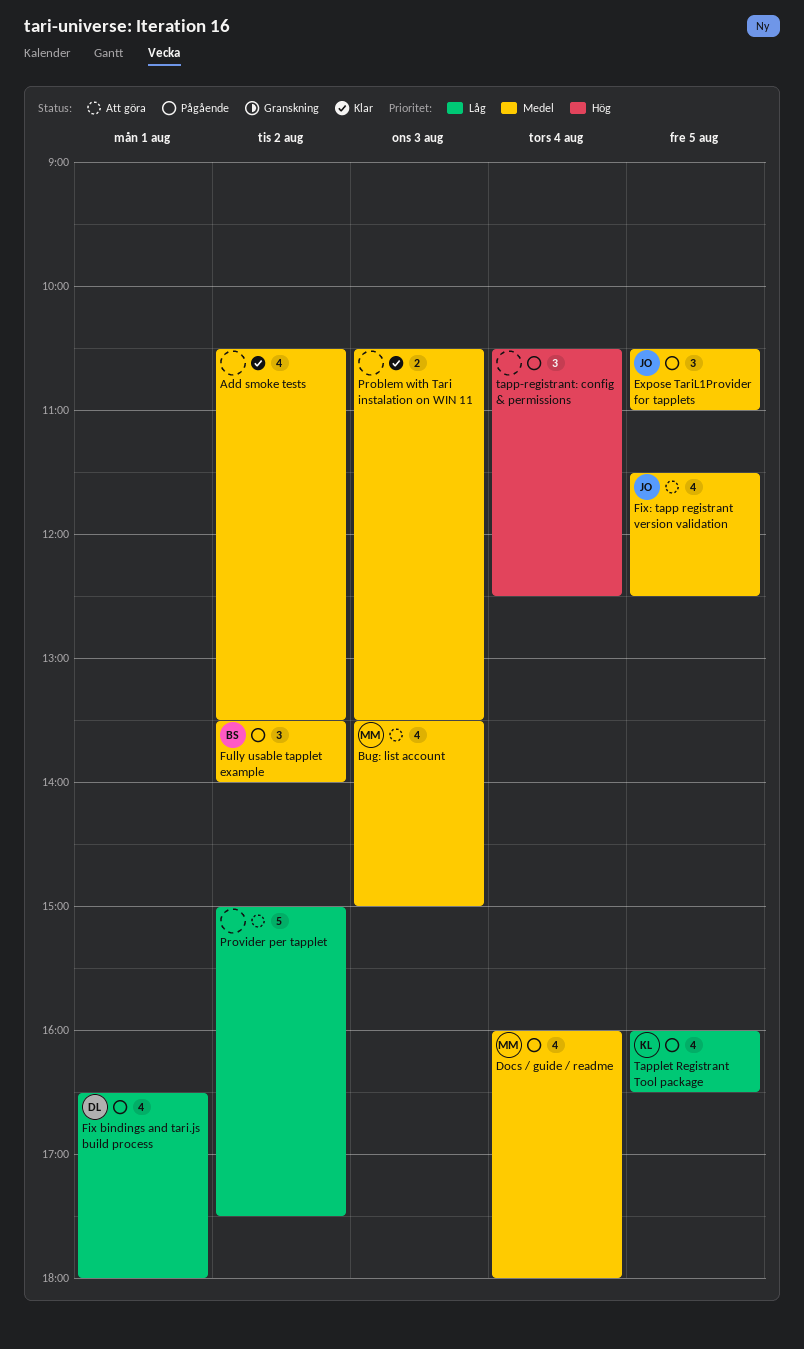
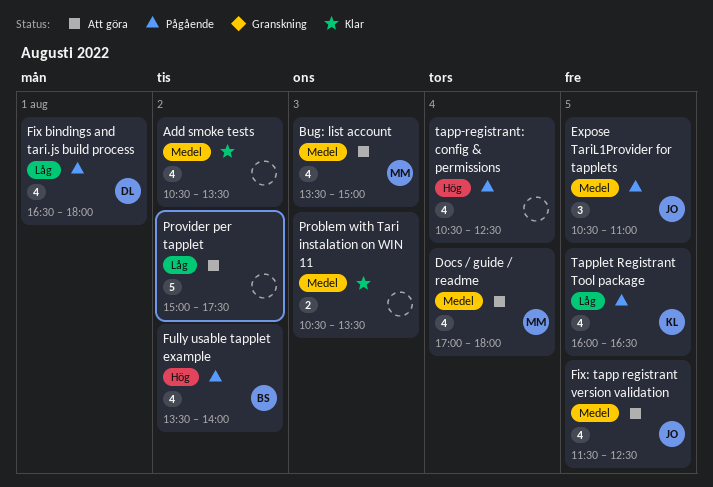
Docs / guide / readme, status: Pågående -> Att göra
Docs / guide / readme, begins: 16:00 -> 17:00
Fully usable tapplet example, priority: Medel -> Hög
Fully usable tapplet example, estimate: 3 -> 4
tapp-registrant: config & permissions, estimate: 3 -> 4

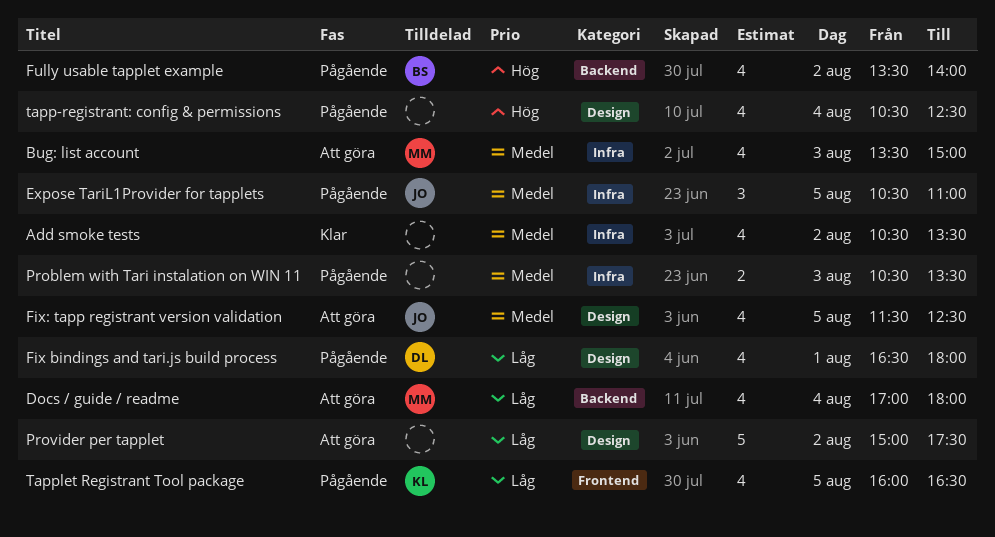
Docs / guide / readme, priority: Medel -> Låg
Problem with Tari instalation on WIN 11, status: Klar -> Pågående

